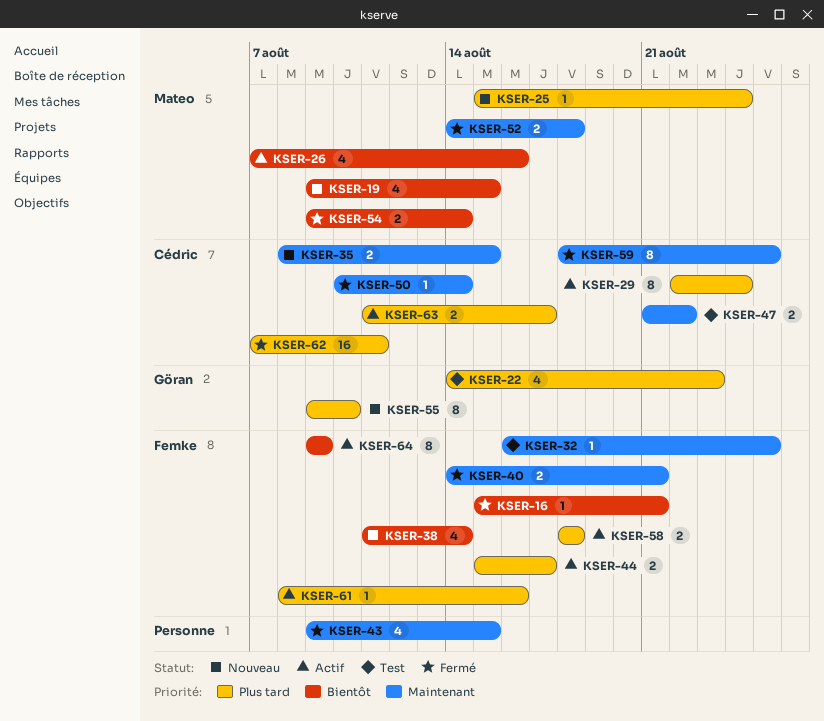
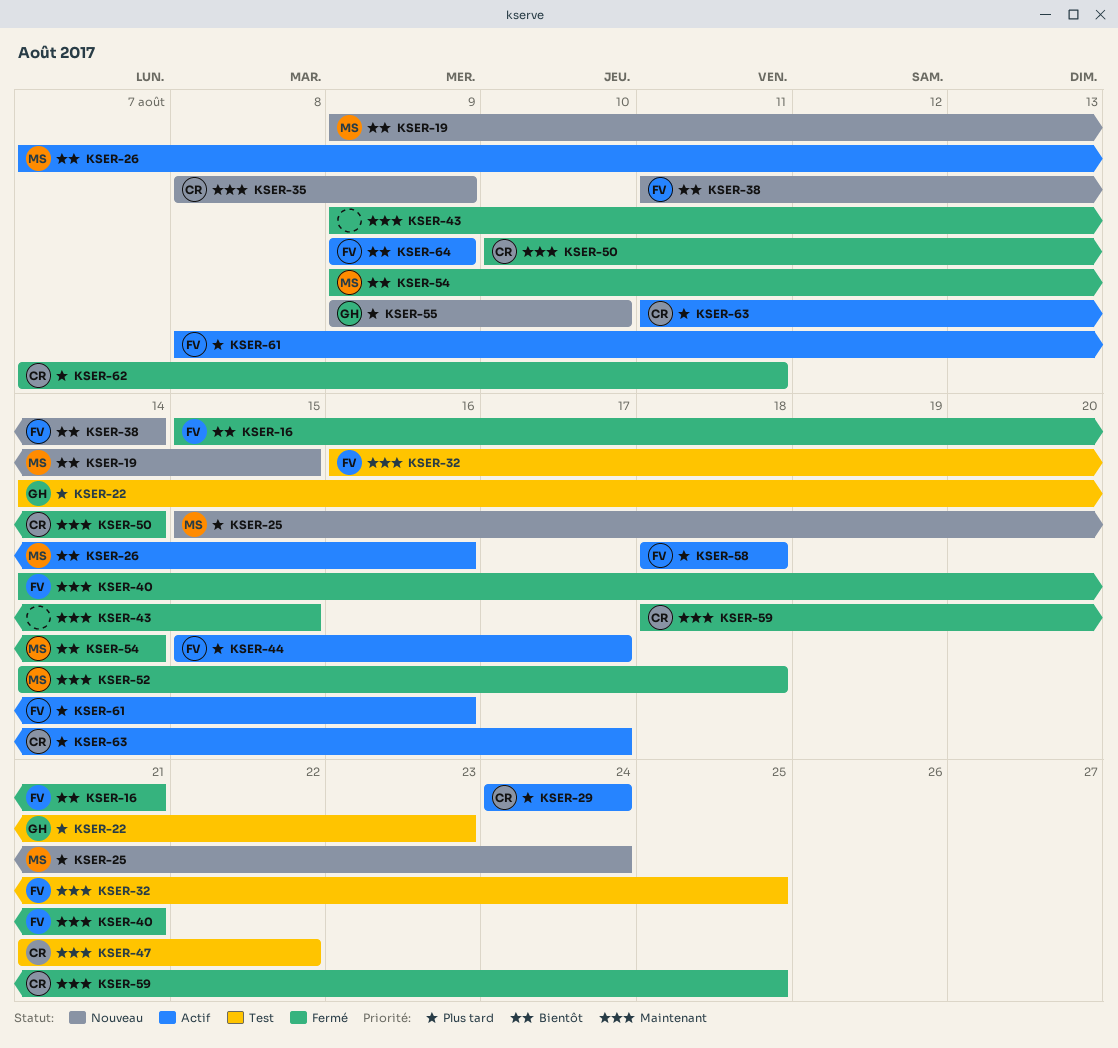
KSER-29, start: Aug 22 -> Aug 24
KSER-35, due: Aug 15 -> Aug 9

